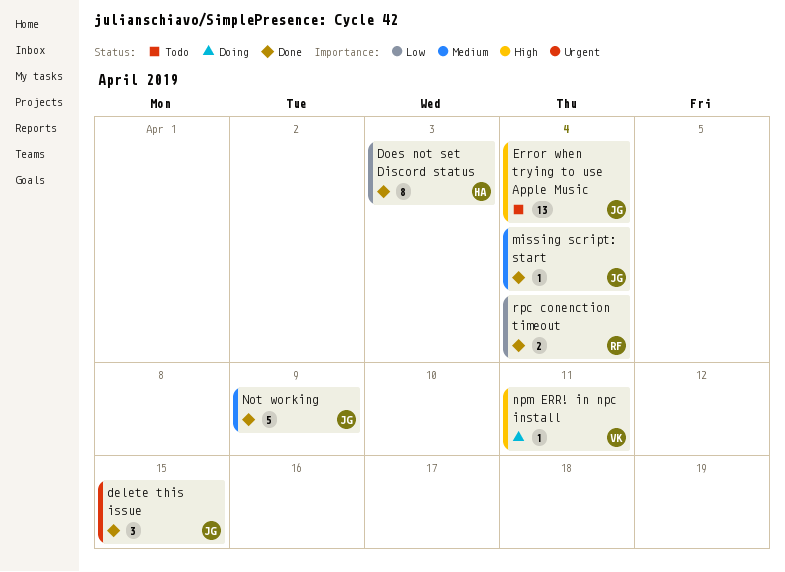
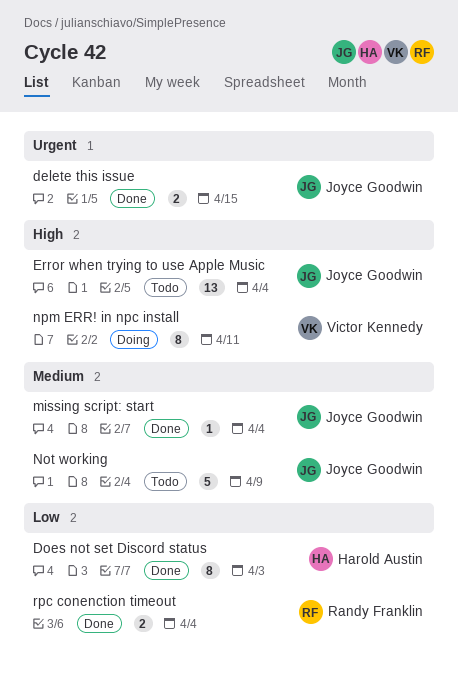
delete this issue, estimate: 3 -> 2
Not working, status: Done -> Todo
npm ERR! in npc install, estimate: 1 -> 8

